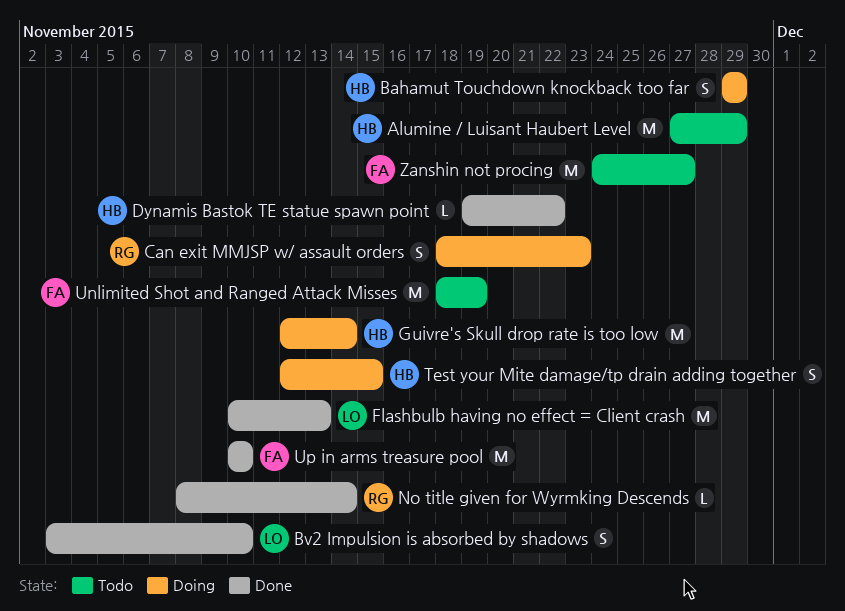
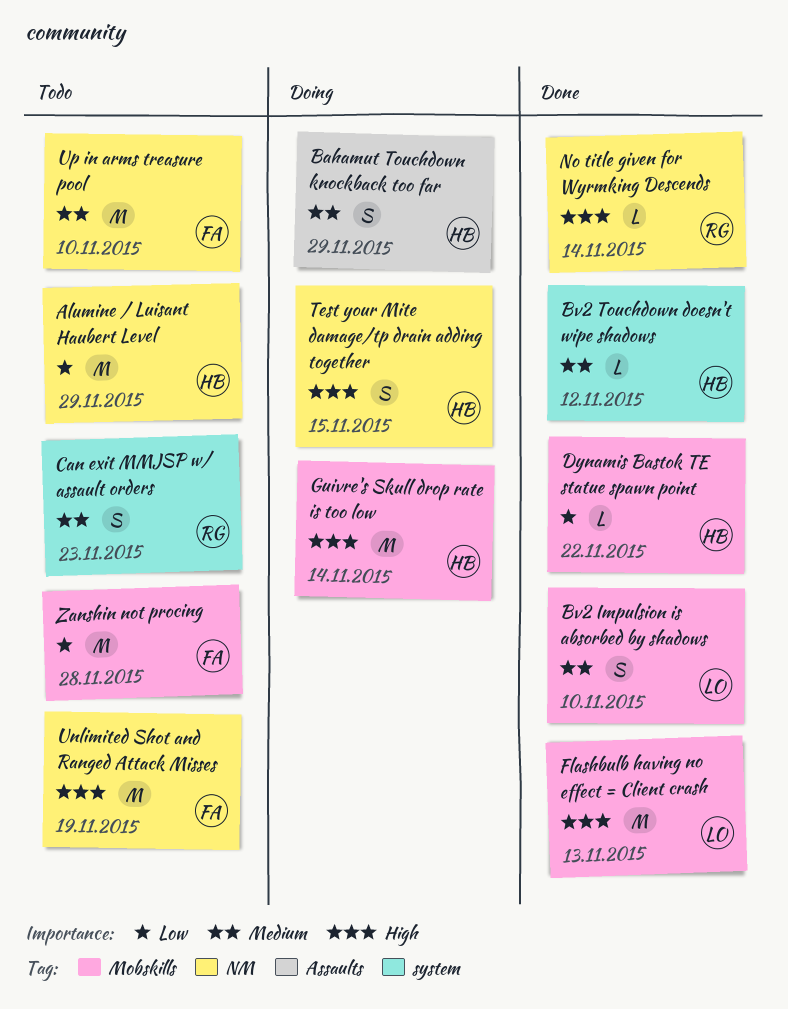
Bv2 Touchdown doesn't wipe shadows: none -> present
Can exit MMJSP w/ assault orders, status: Doing -> Todo
Up in arms treasure pool, status: Done -> Todo
Zanshin not procing, due: Nov 27 -> Nov 28

